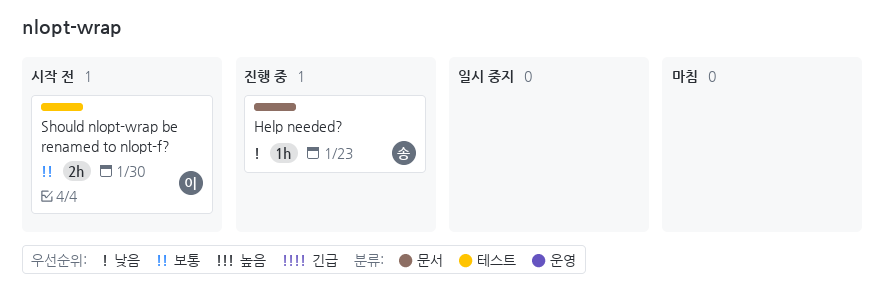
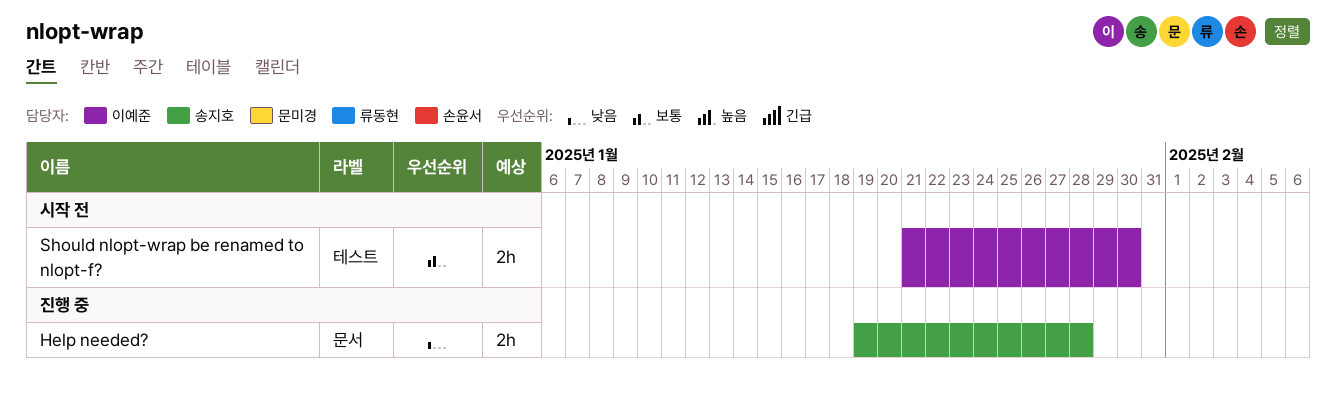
Help needed?, estimate: 1h -> 2h
Help needed?, due: Jan 23 -> Jan 28

